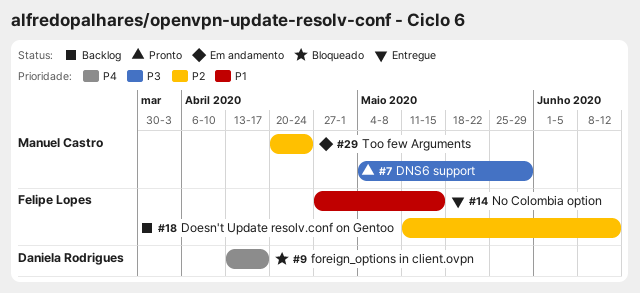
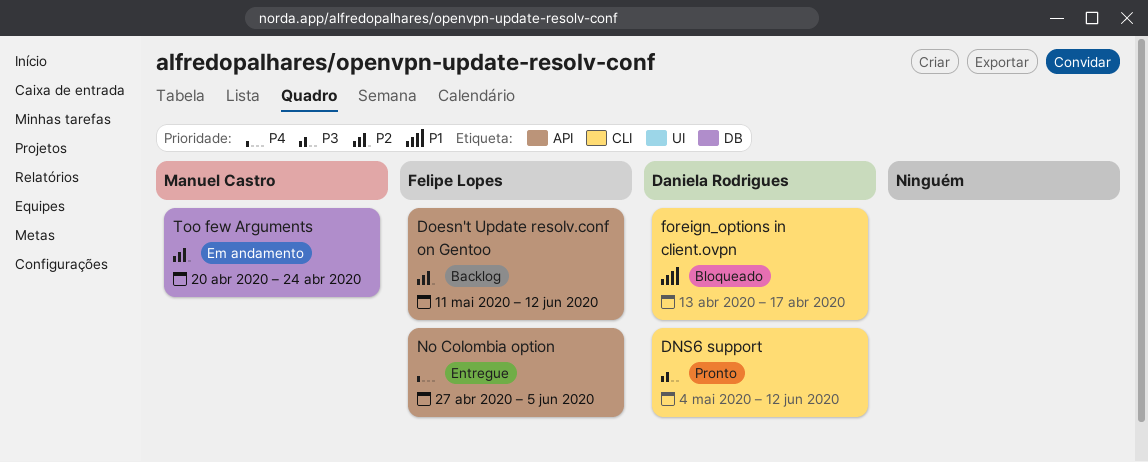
DNS6 support, owner: Manuel Castro -> Daniela Rodrigues
DNS6 support, due: May 29 -> Jun 12
foreign_options in client.ovpn, priority: P4 -> P1
No Colombia option, priority: P1 -> P4
No Colombia option, due: May 15 -> Jun 5

